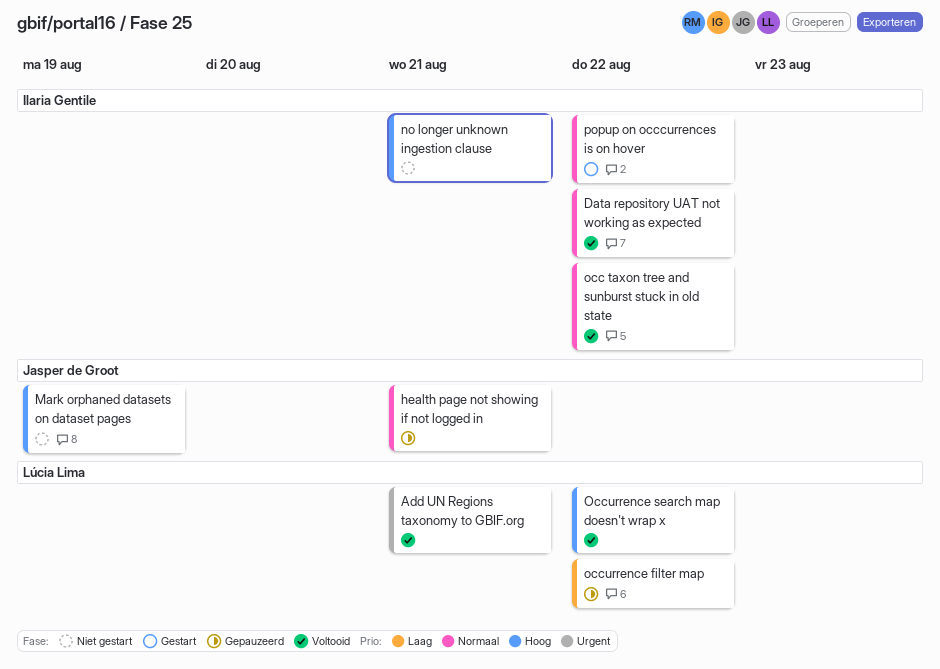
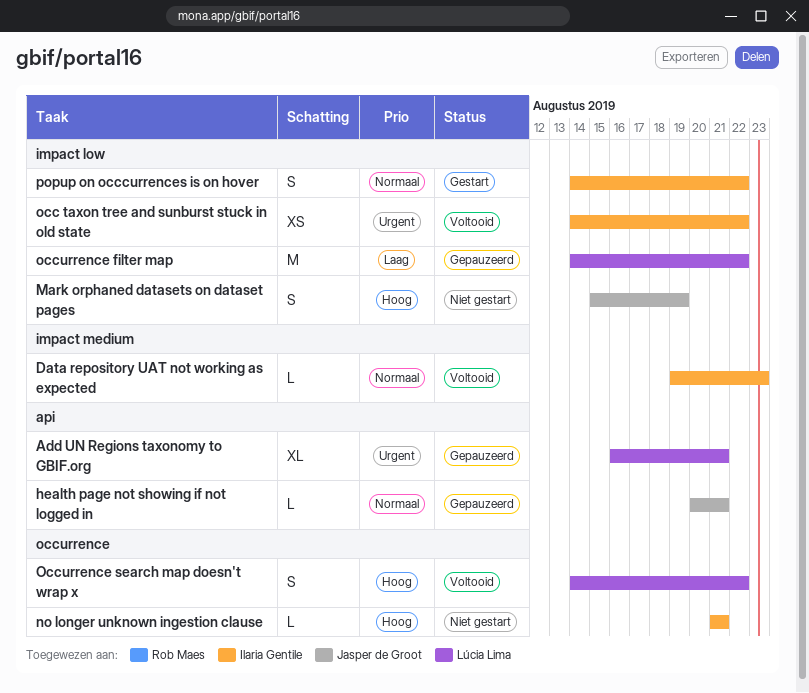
Add UN Regions taxonomy to GBIF.org, status: Voltooid -> Gepauzeerd
Data repository UAT not working as expected, due: Aug 22 -> Aug 23
occ taxon tree and sunburst stuck in old state, priority: Normaal -> Urgent

